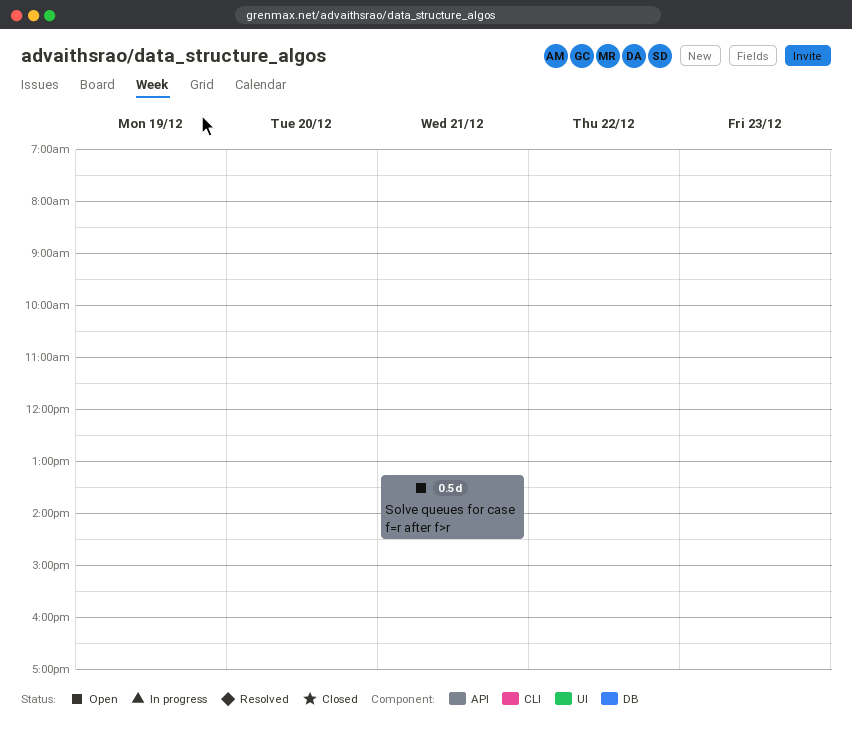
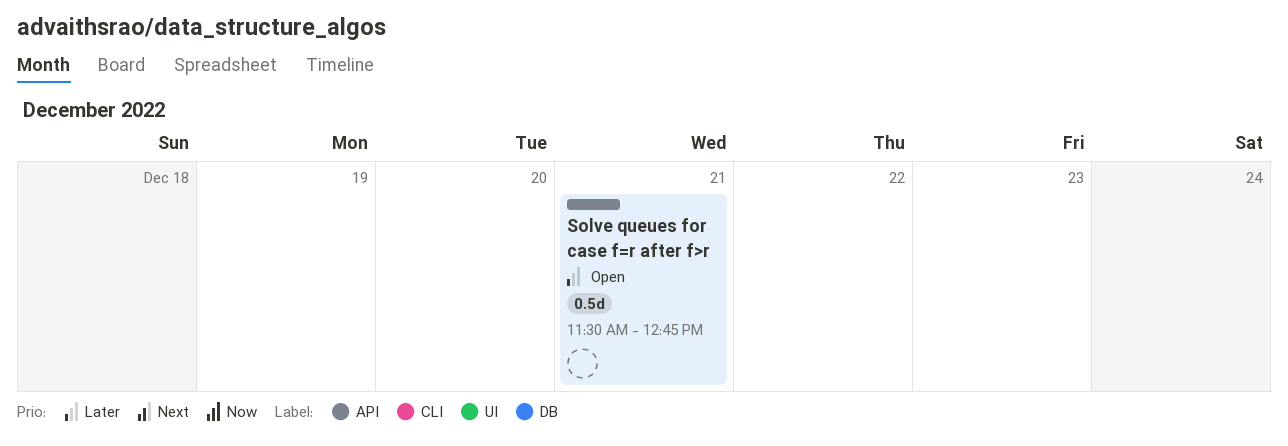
Solve queues for case f=r after f>r, begins: 13:15 -> 11:30
Solve queues for case f=r after f>r, ends: 14:30 -> 12:45

